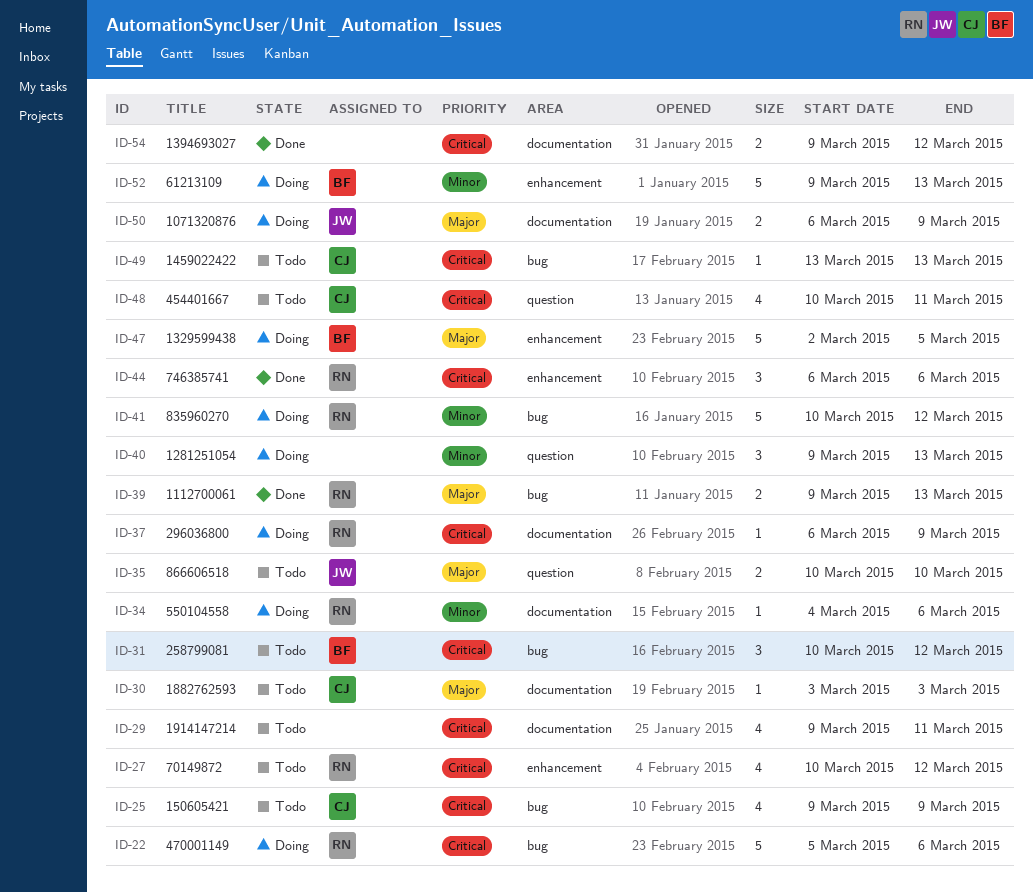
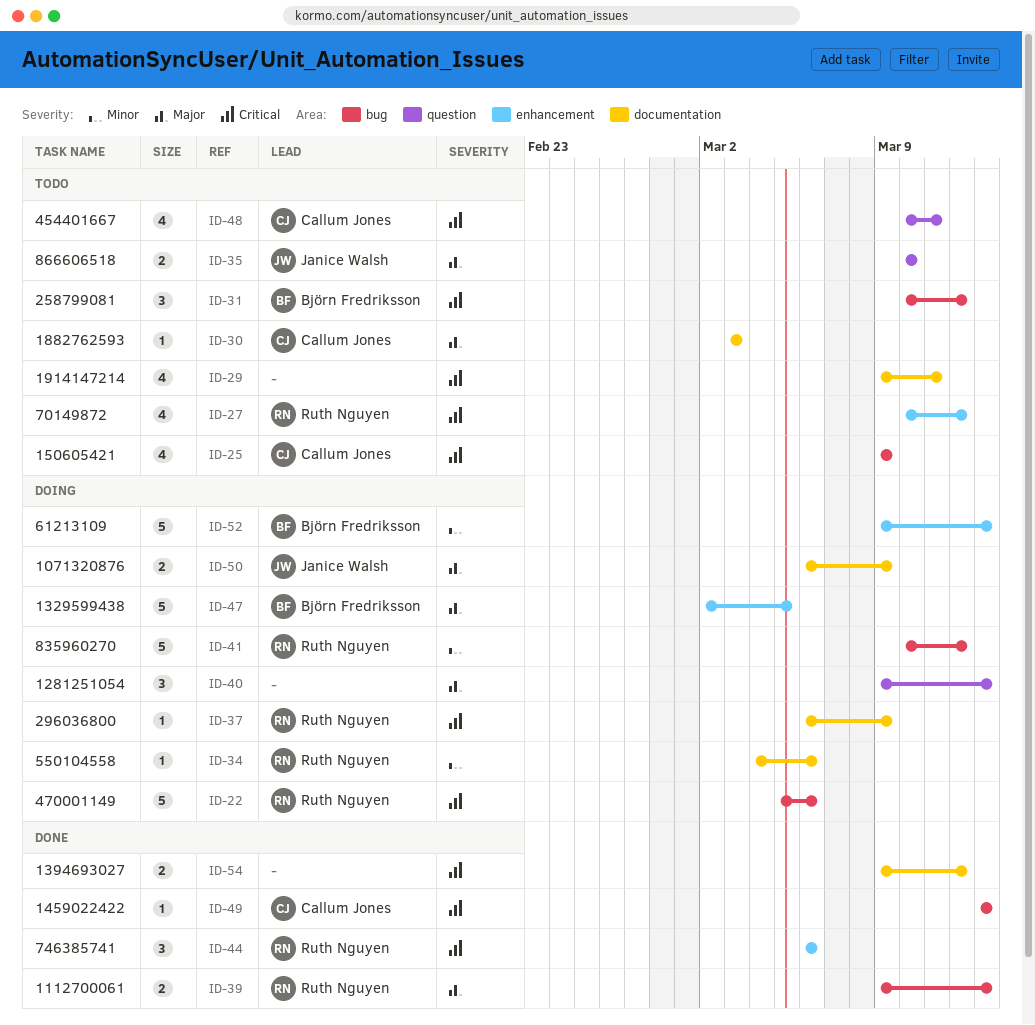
ID-40, priority: Minor -> Major
ID-49, status: Todo -> Done

